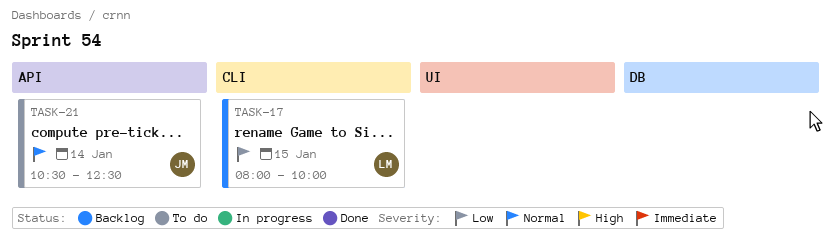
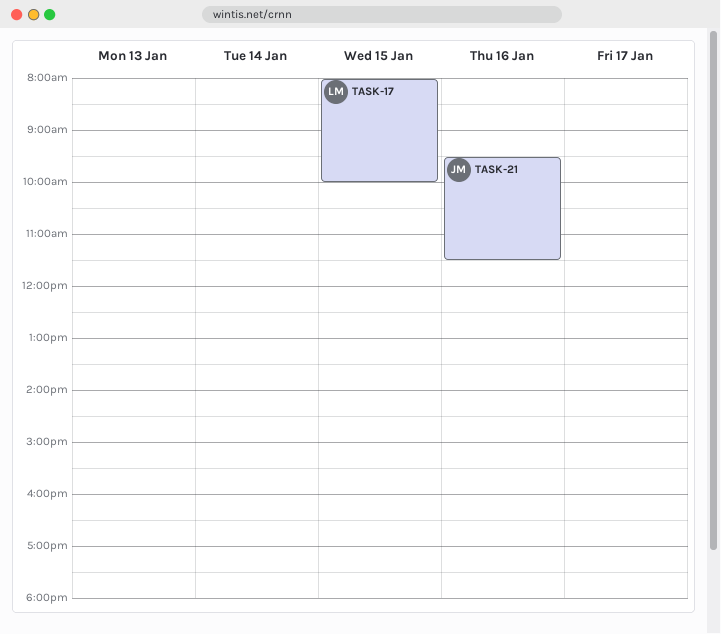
TASK-21, day: Jan 14 -> Jan 16
TASK-21, begins: 10:30 -> 09:30
TASK-21, ends: 12:30 -> 11:30

